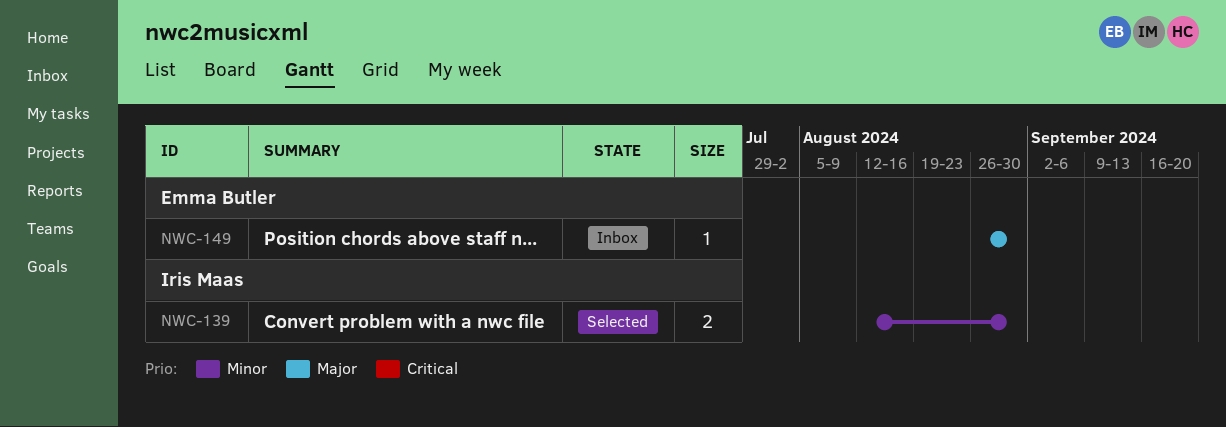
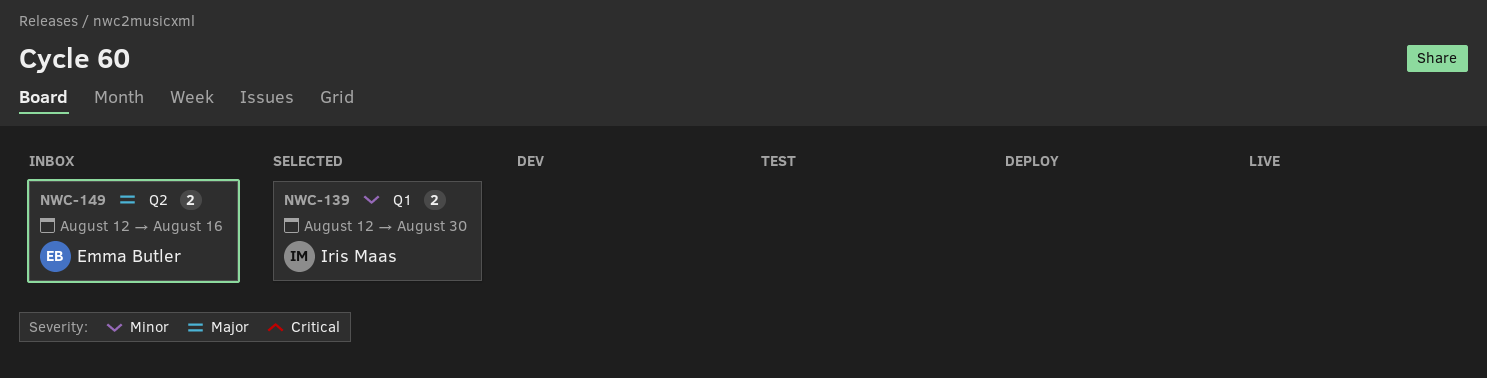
NWC-149, estimate: 1 -> 2
NWC-149, start: Aug 26 -> Aug 12
NWC-149, due: Aug 30 -> Aug 16

